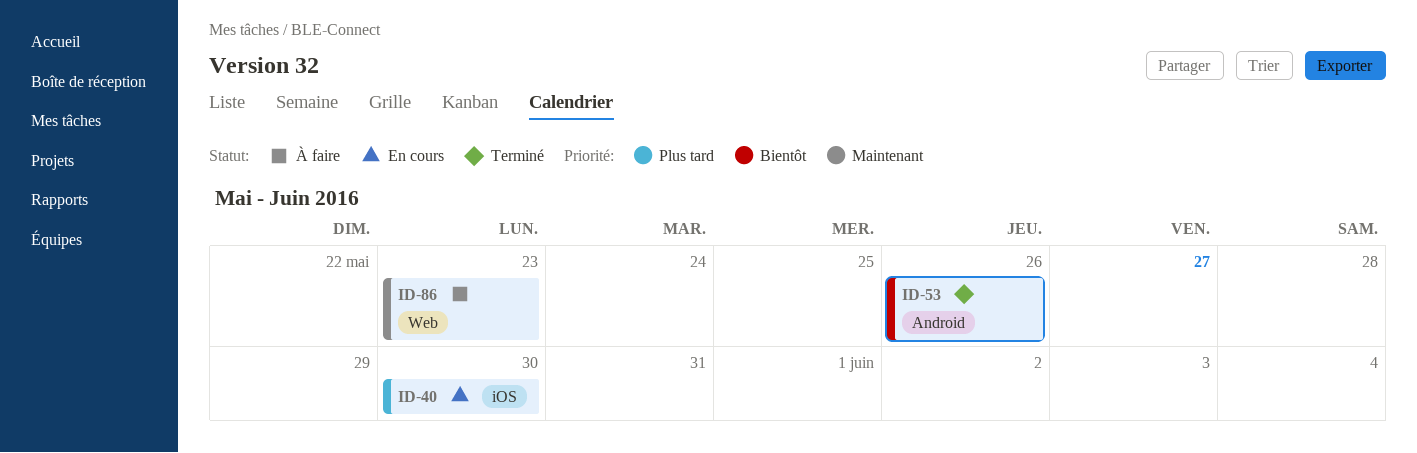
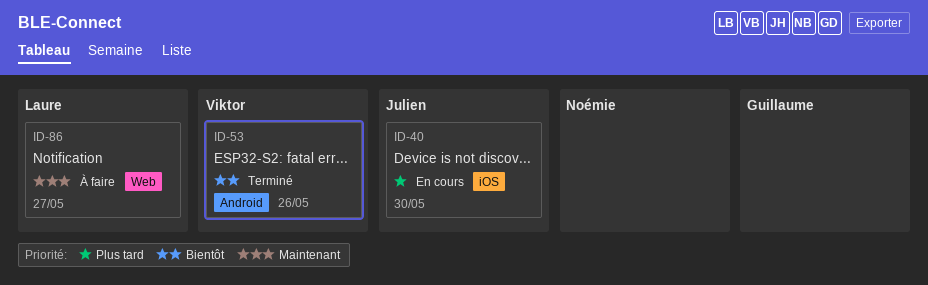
ID-86, due: May 23 -> May 27

